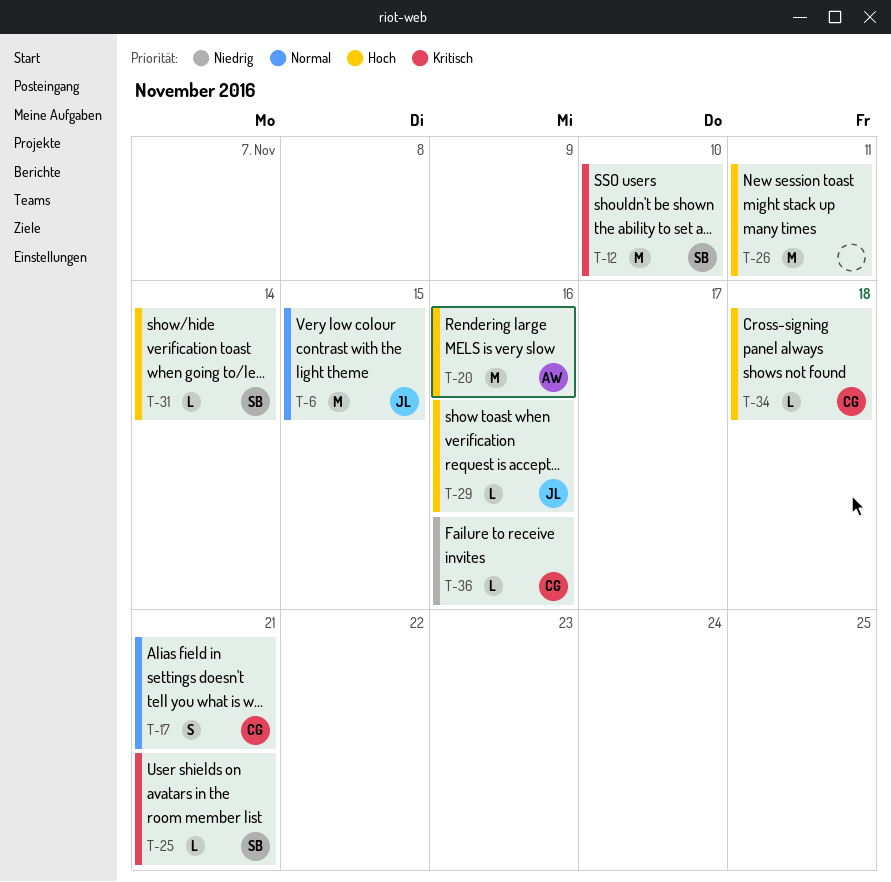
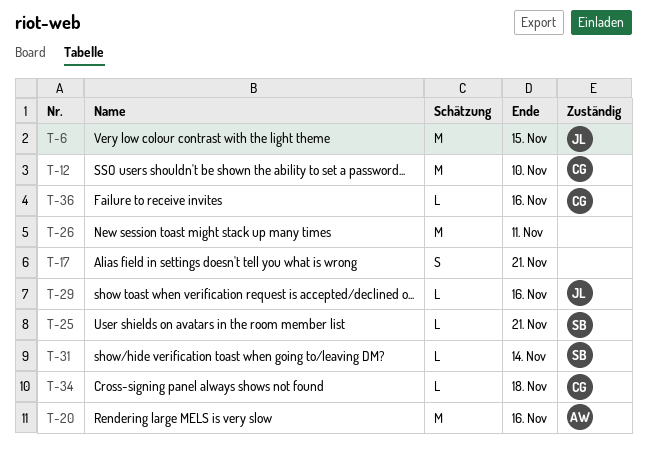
T-12, owner: SB -> CG
T-17, owner: CG -> none

